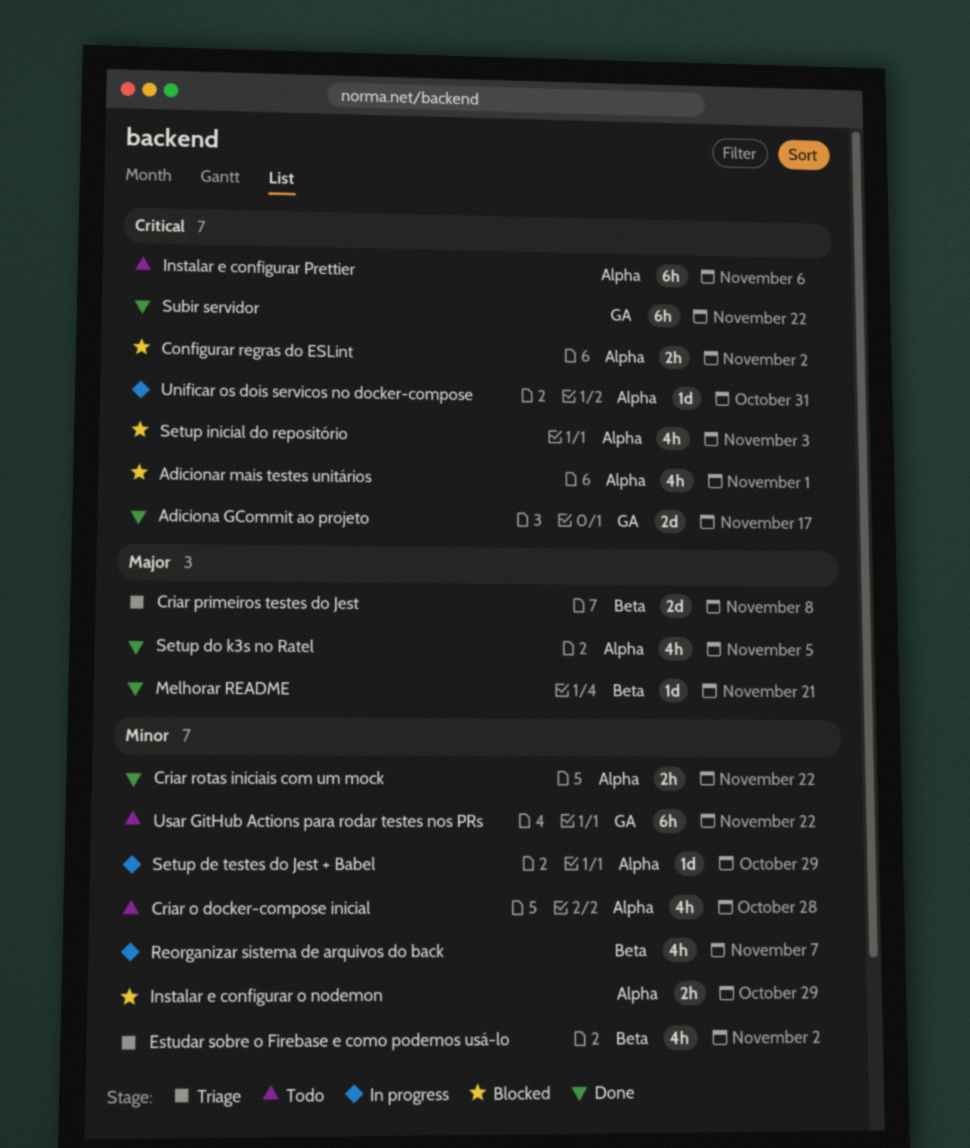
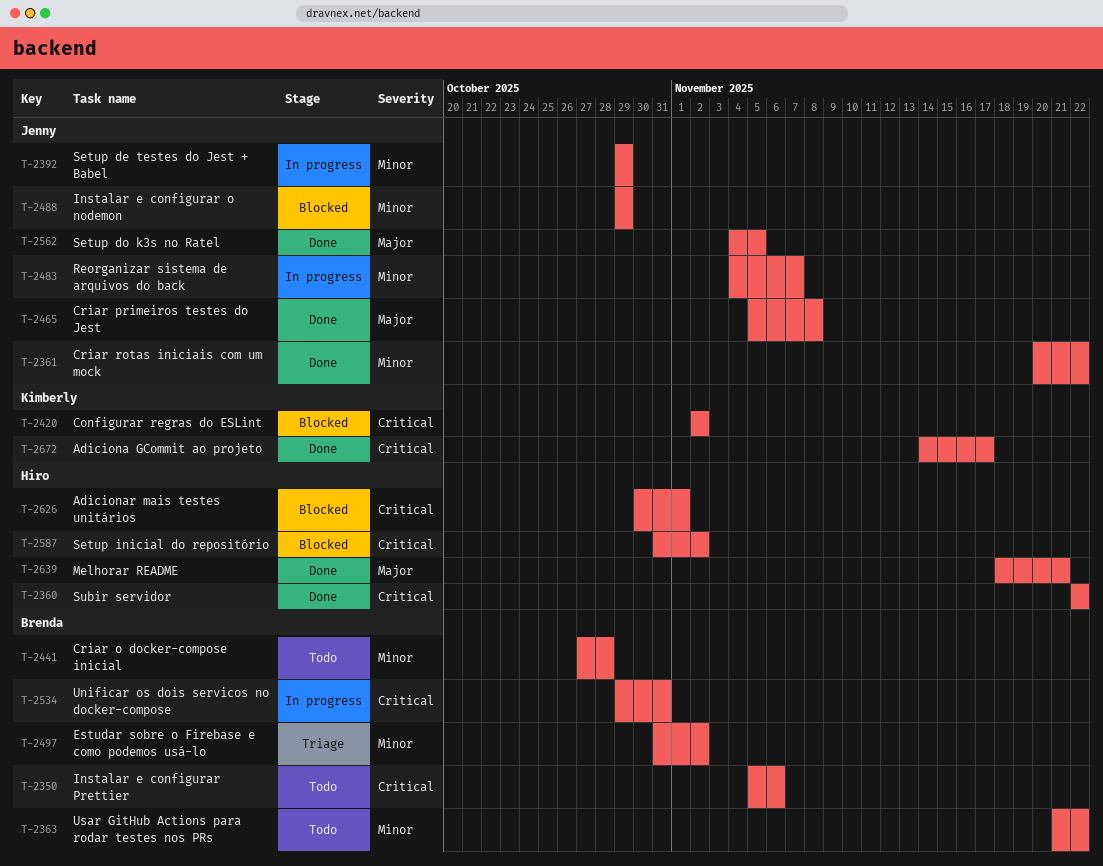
Criar primeiros testes do Jest, status: Triage -> Done
Setup inicial do repositório, due: Nov 3 -> Nov 2

